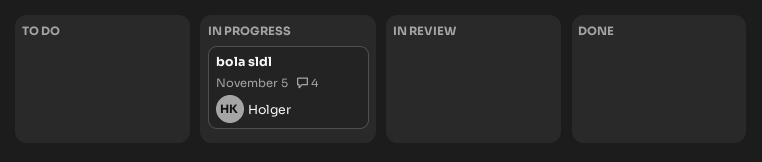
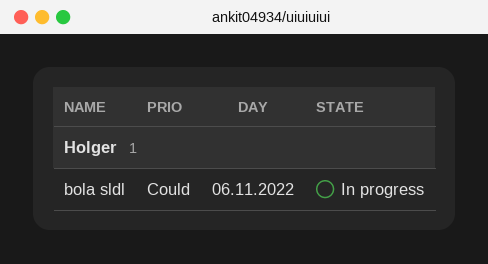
bola sldl, day: Nov 5 -> Nov 6

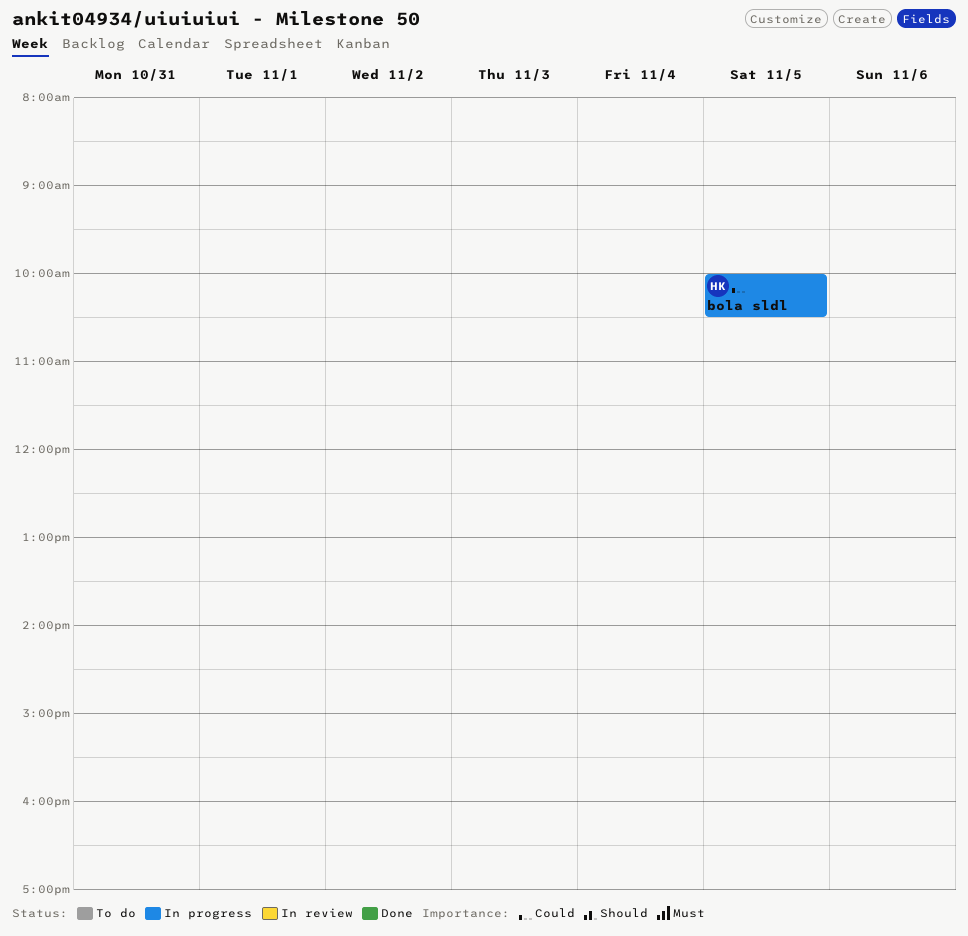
bola sldl, day: Nov 6 -> Nov 5

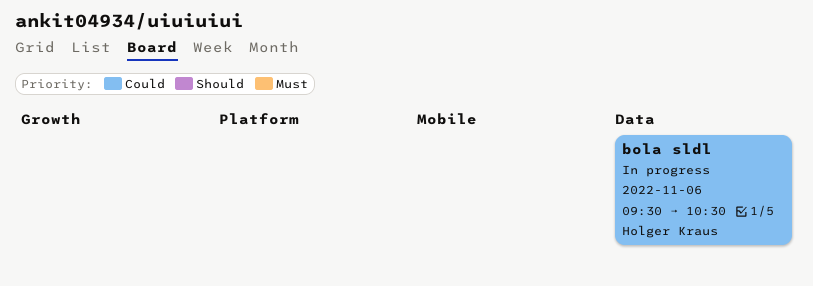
bola sldl, day: Nov 5 -> Nov 6
bola sldl, begins: 10:00 -> 09:30

